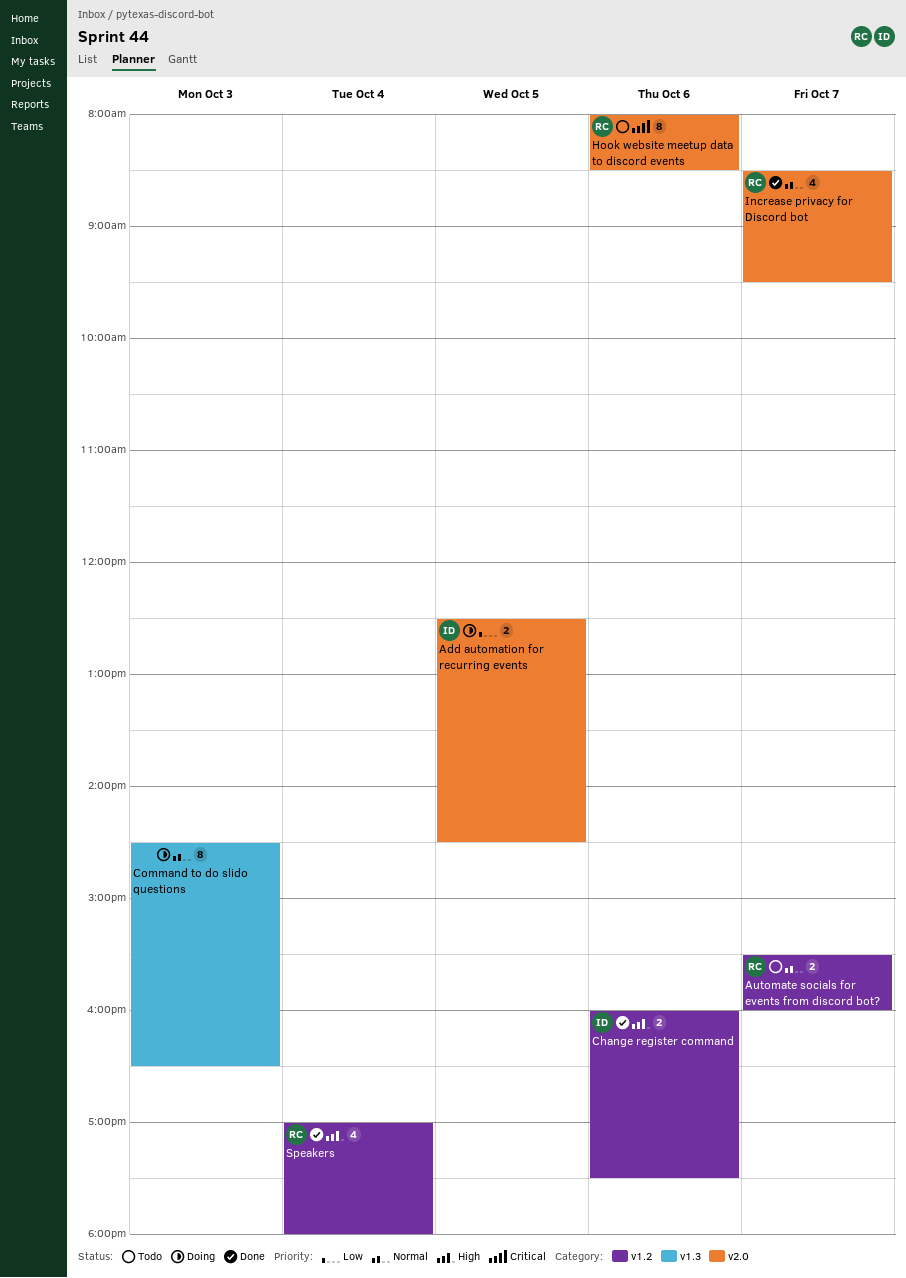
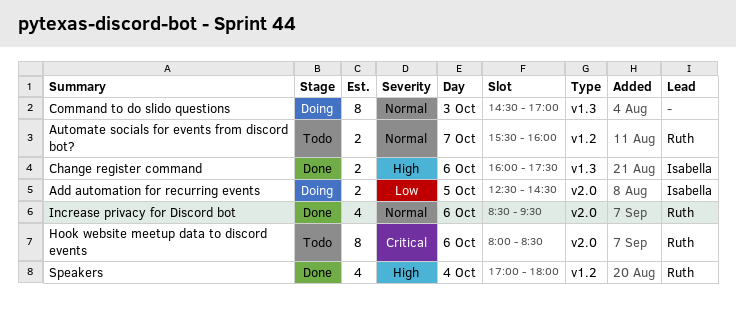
Change register command, label: v1.2 -> v1.3
Command to do slido questions, ends: 16:30 -> 17:00
Increase privacy for Discord bot, day: Oct 7 -> Oct 6

